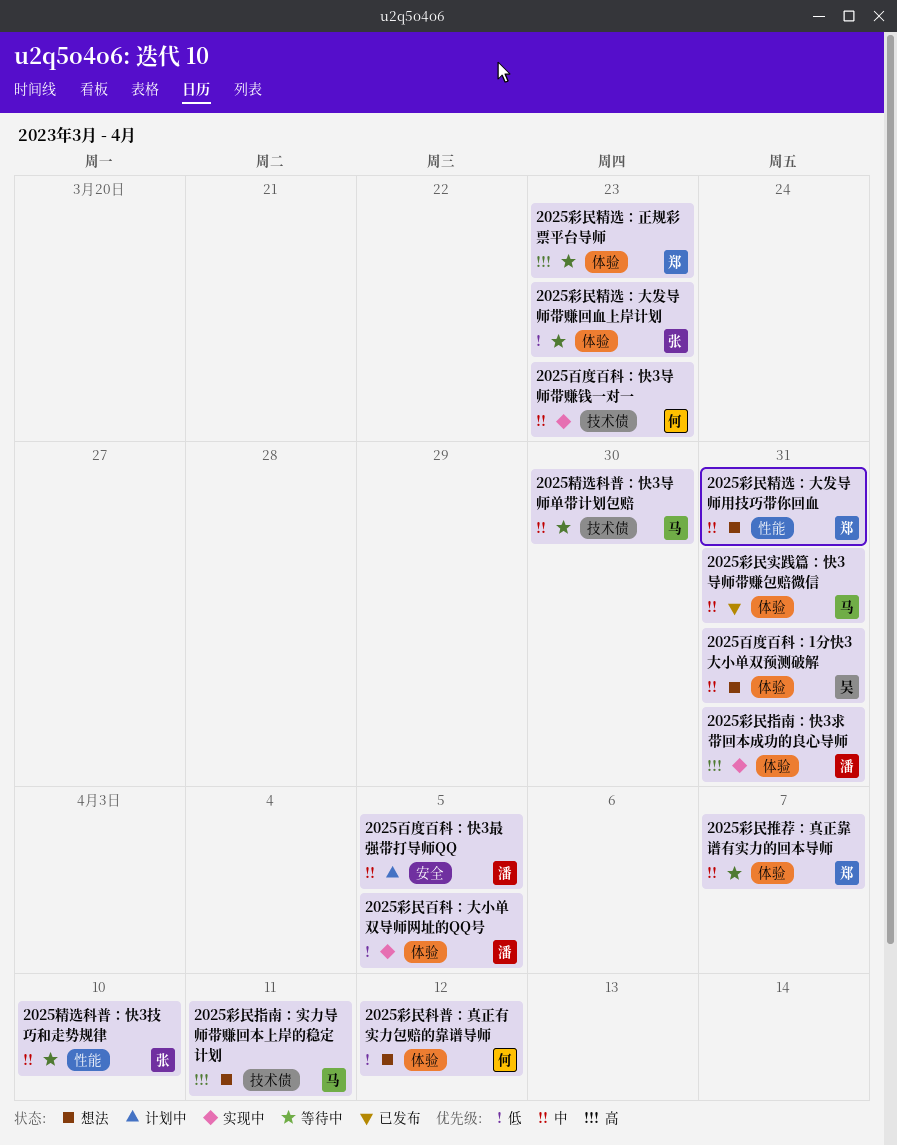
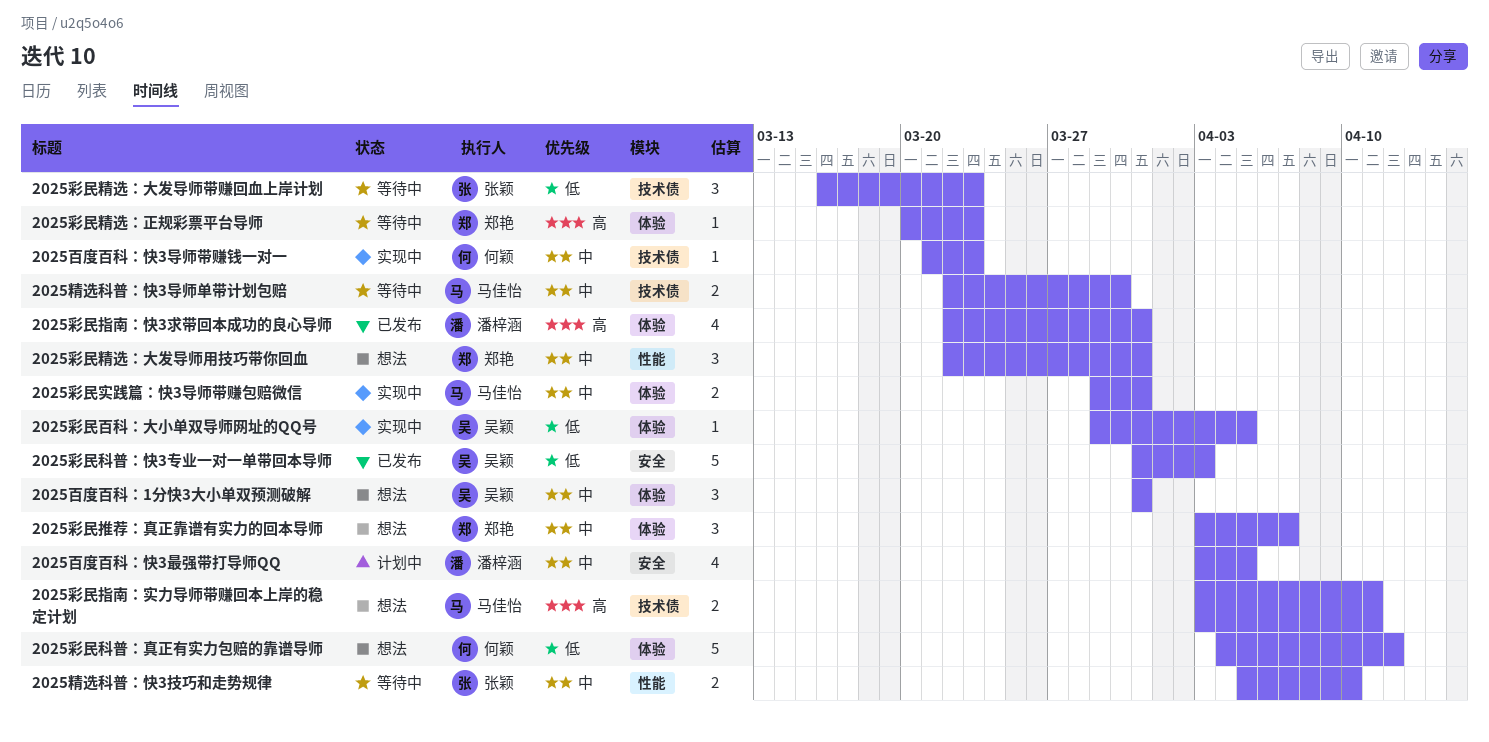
2025彩民实践篇：快3导师带赚包赔微信, status: 已发布 -> 实现中
2025彩民指南：快3求带回本成功的良心导师, status: 实现中 -> 已发布
2025彩民推荐：真正靠谱有实力的回本导师, status: 等待中 -> 想法
2025彩民百科：大小单双导师网址的QQ号, owner: 潘梓涵 -> 吴颖
2025彩民科普：快3专业一对一单带回本导师: none -> present
2025彩民精选：大发导师带赚回血上岸计划, label: 体验 -> 技术债

